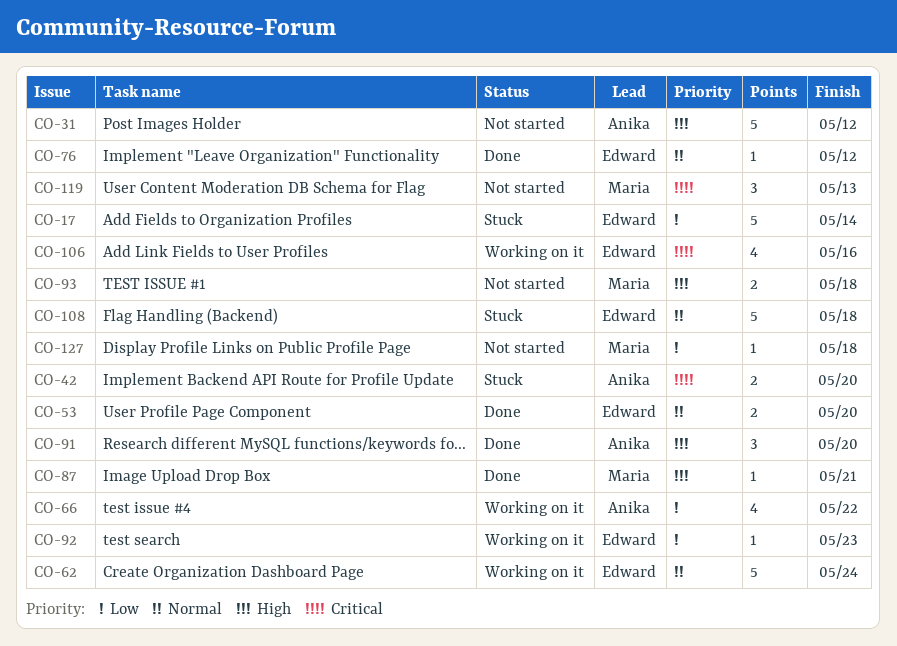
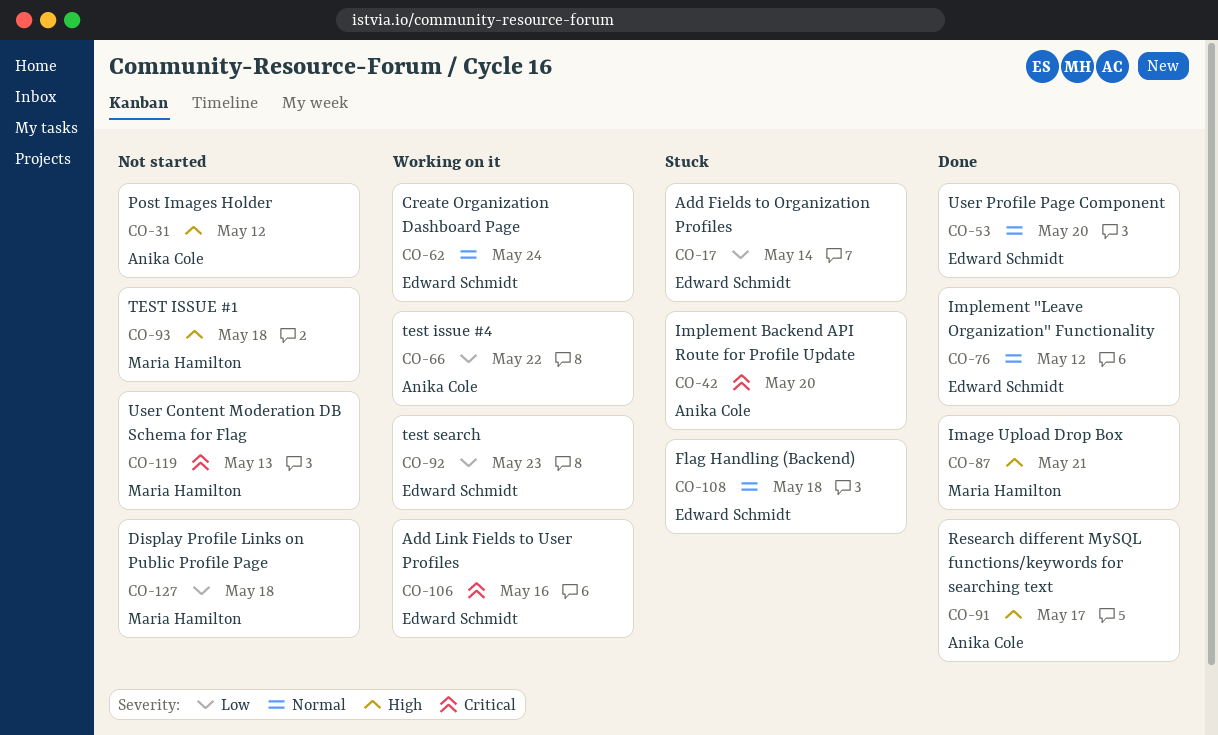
CO-91, due: May 20 -> May 17

